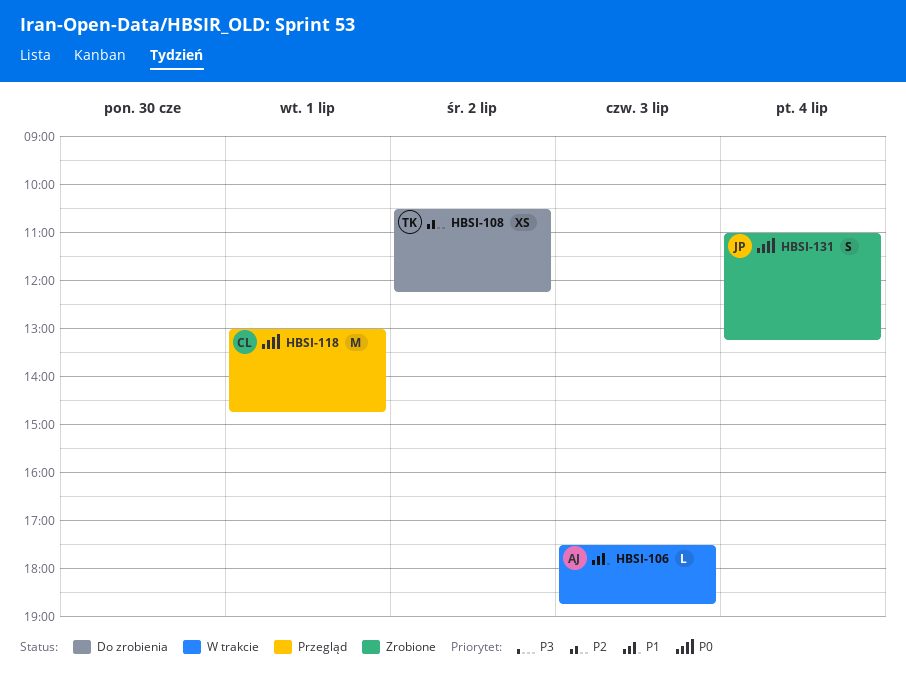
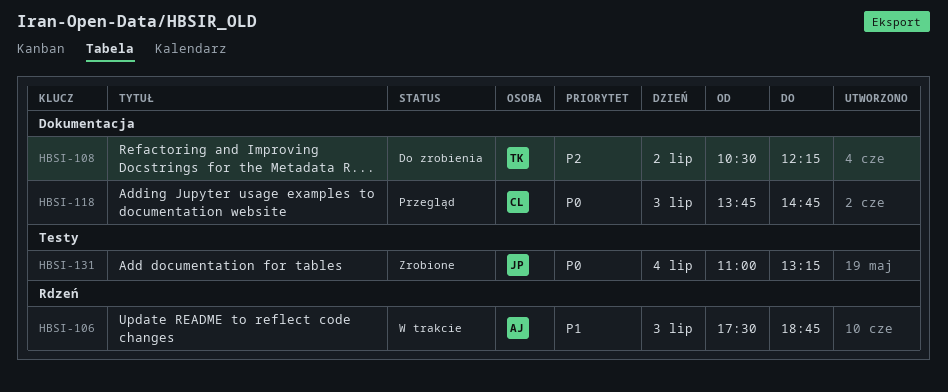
HBSI-118, day: Jul 1 -> Jul 3
HBSI-118, begins: 13:00 -> 13:45

